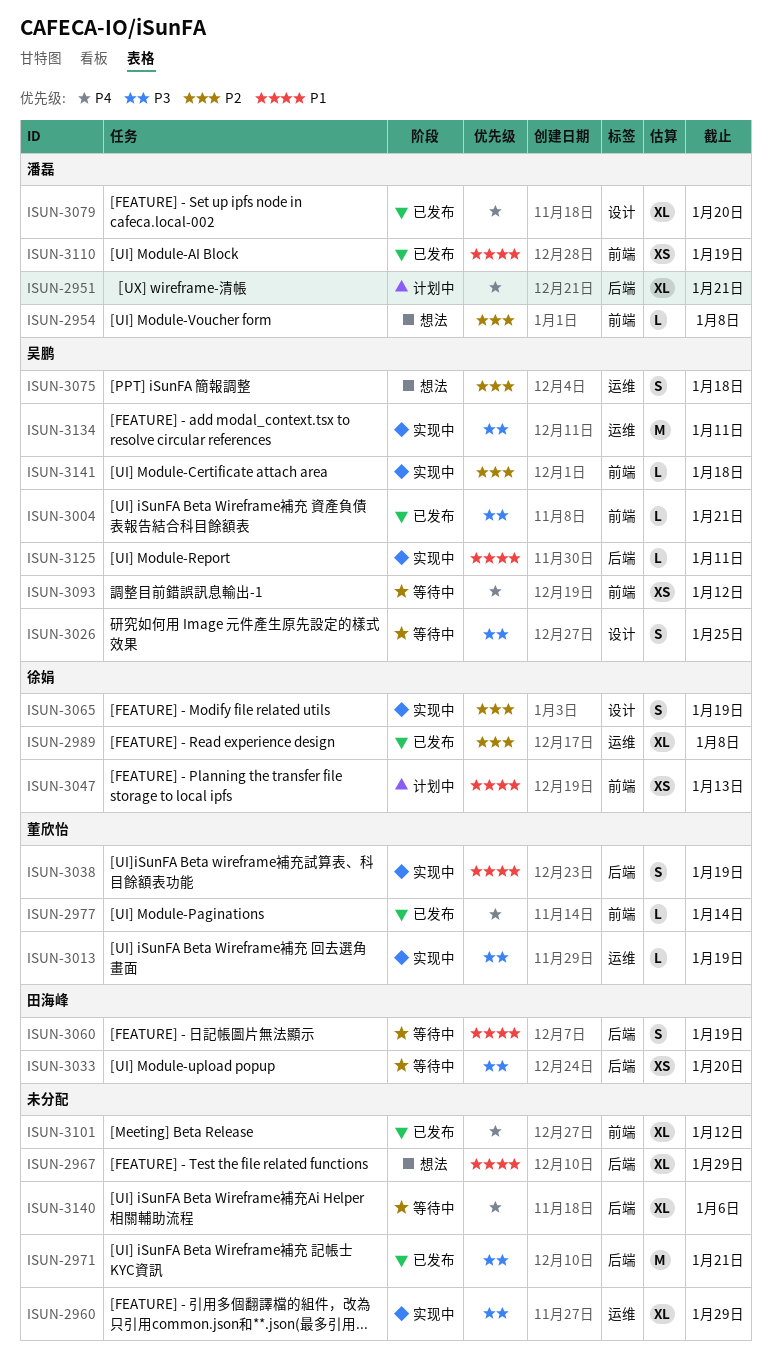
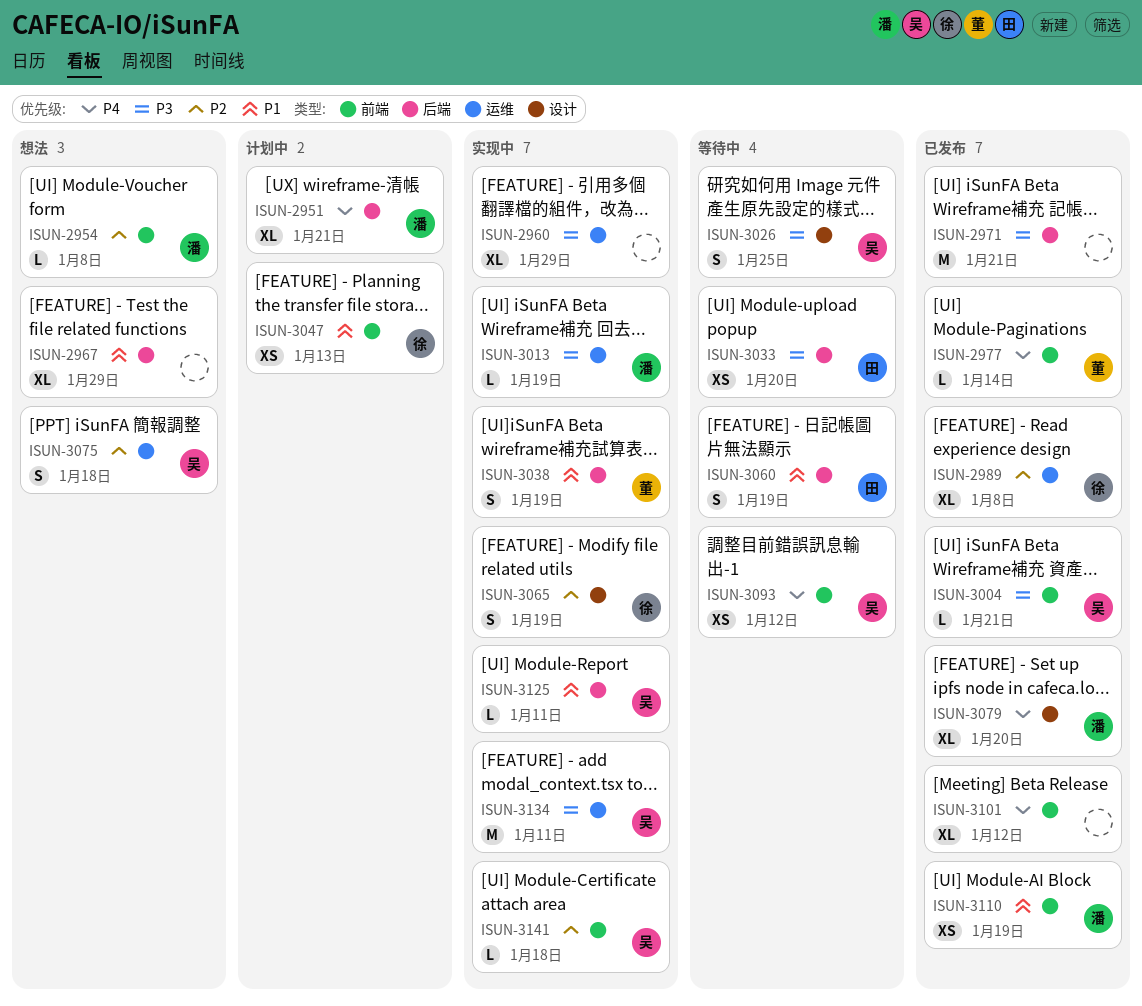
ISUN-3013, owner: 董欣怡 -> 潘磊
ISUN-3140: present -> none

